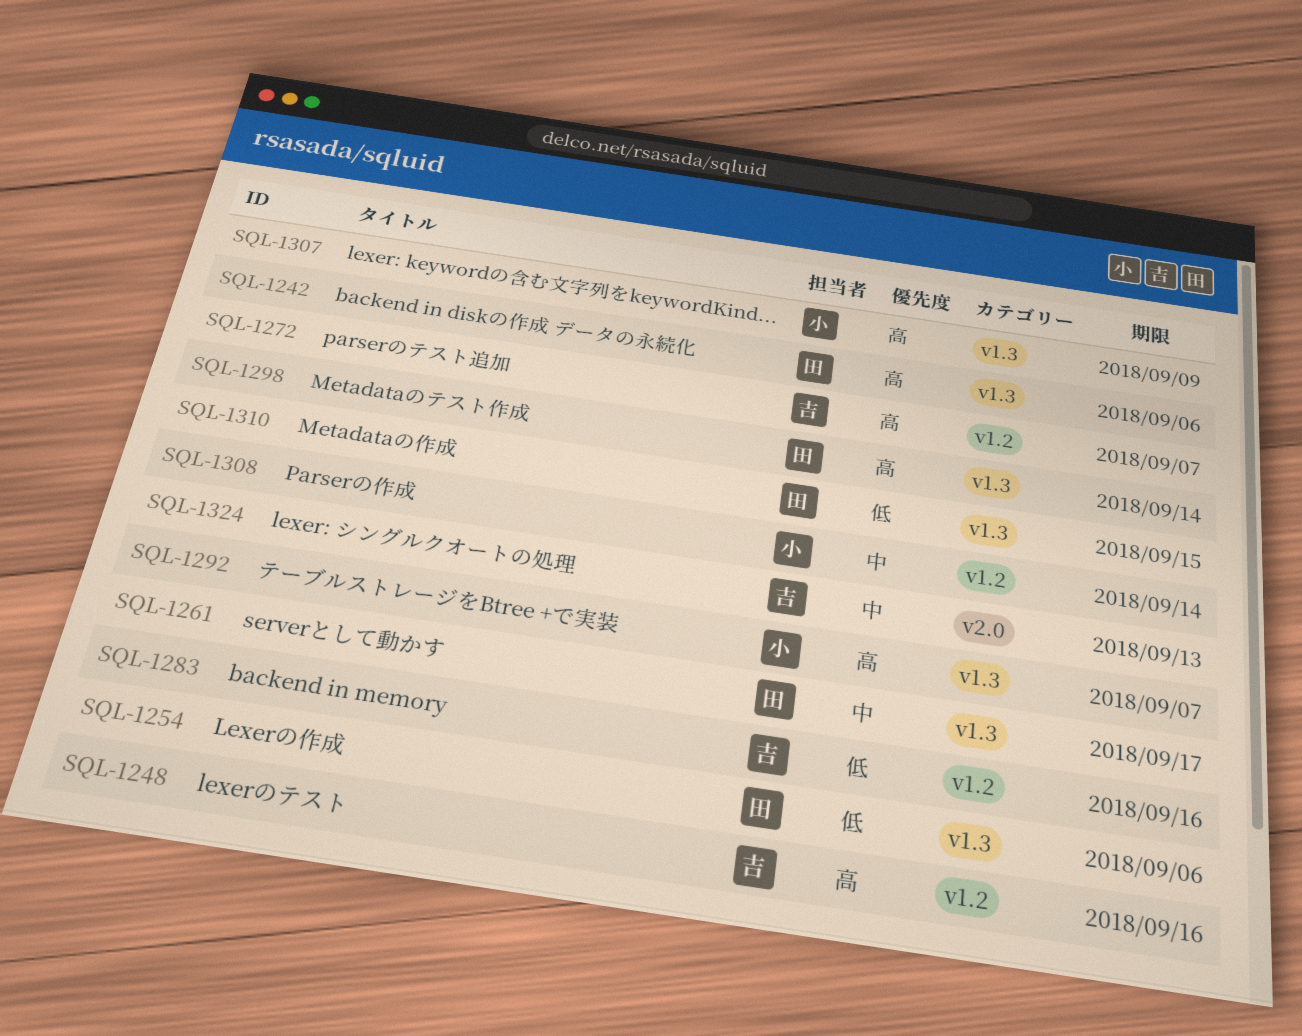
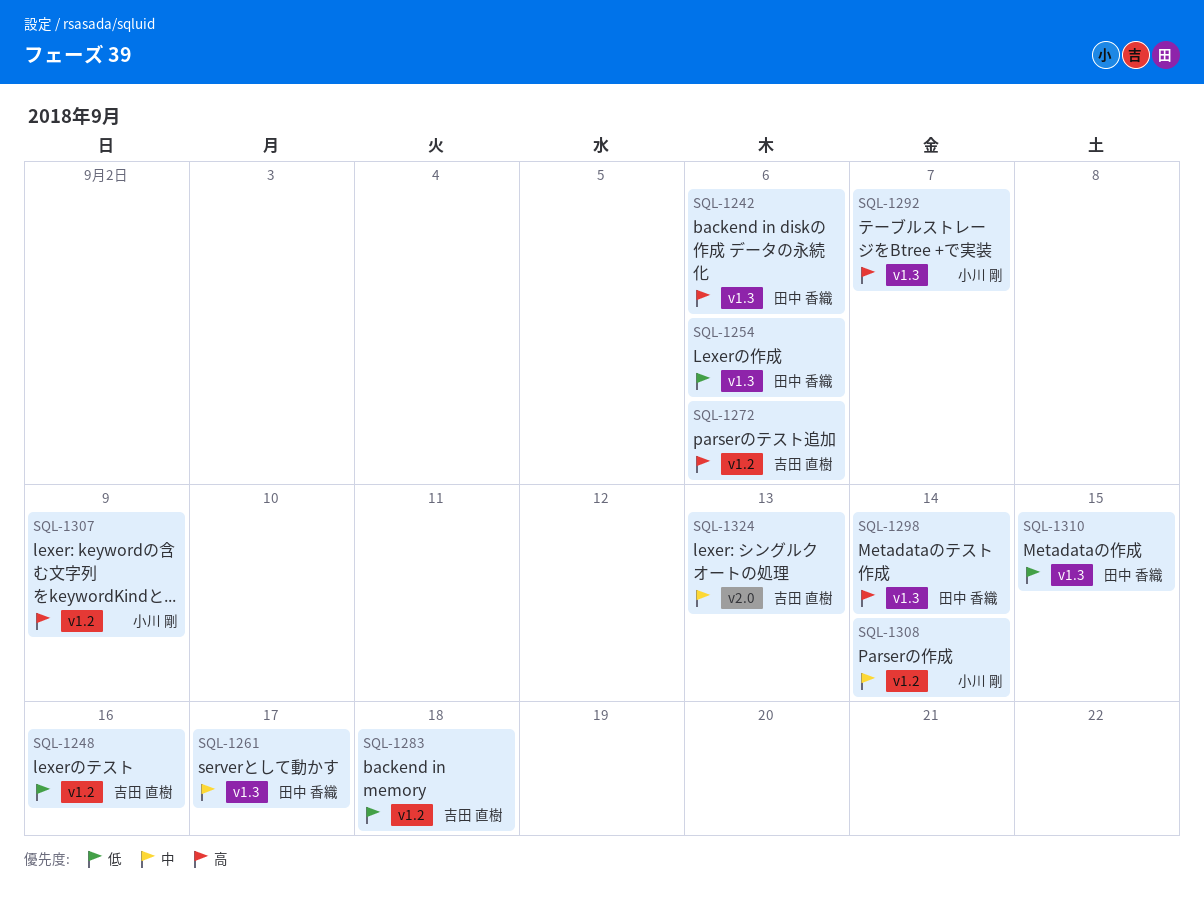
SQL-1248, priority: 高 -> 低
SQL-1272, due: Sep 7 -> Sep 6
SQL-1283, due: Sep 16 -> Sep 18
SQL-1307, label: v1.3 -> v1.2

